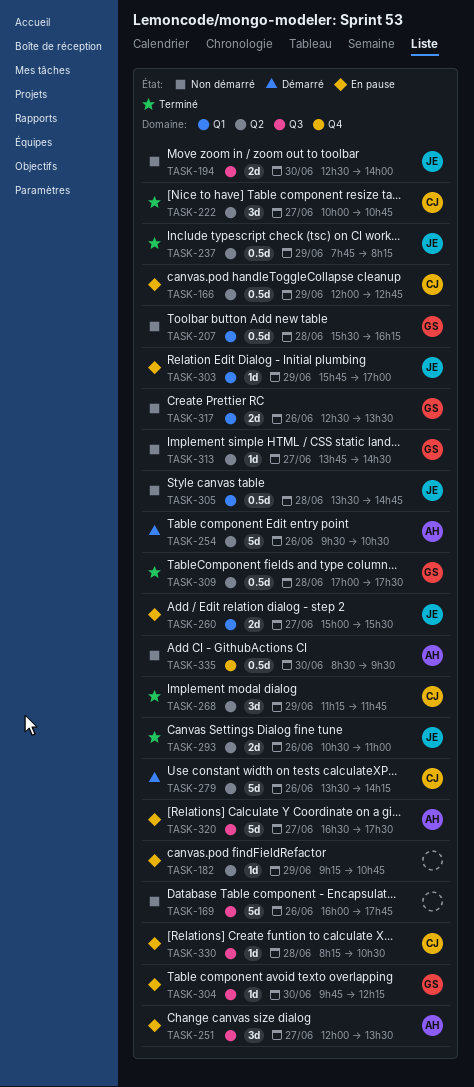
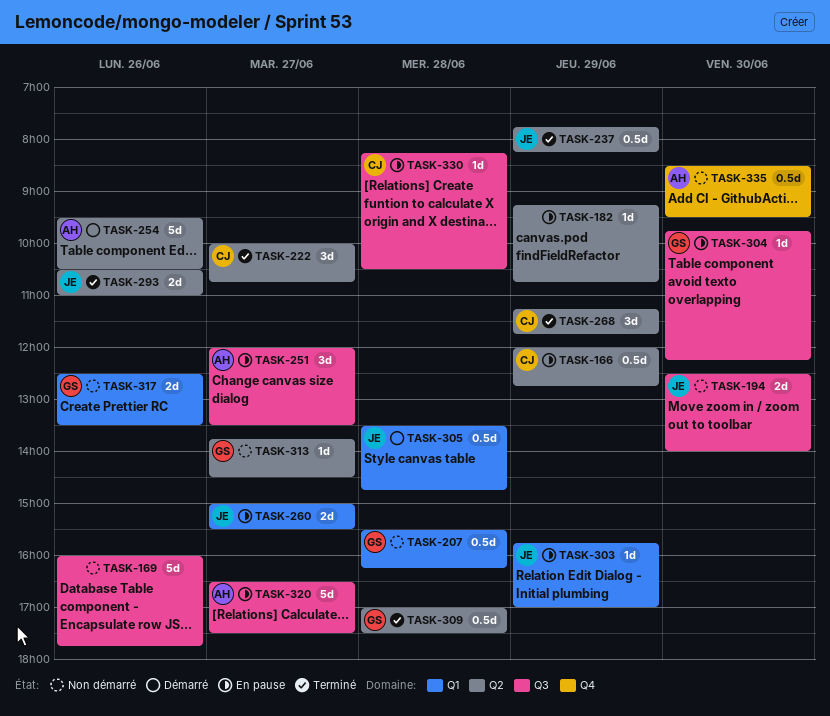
TASK-279: present -> none
TASK-305, status: Non démarré -> Démarré

